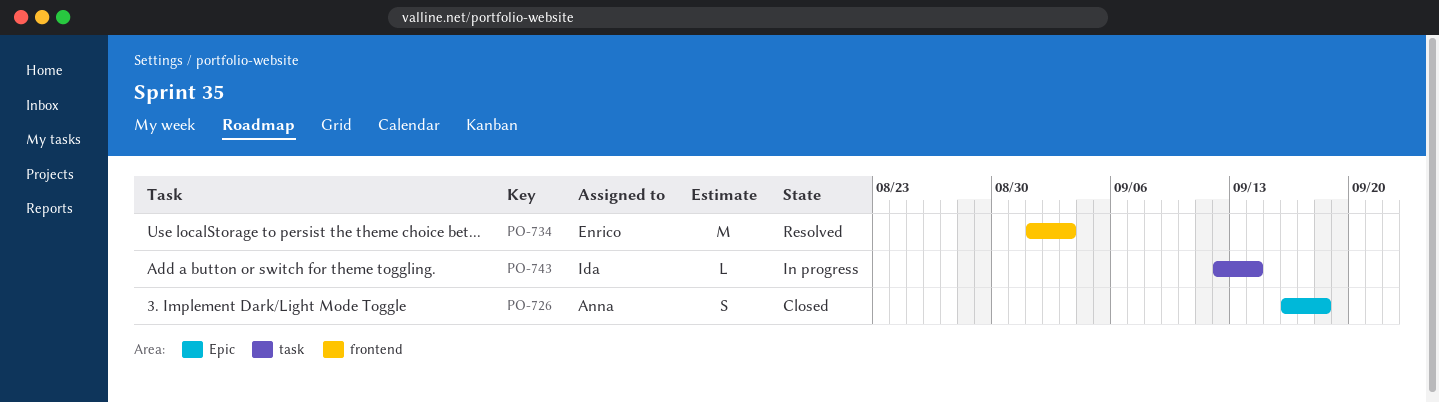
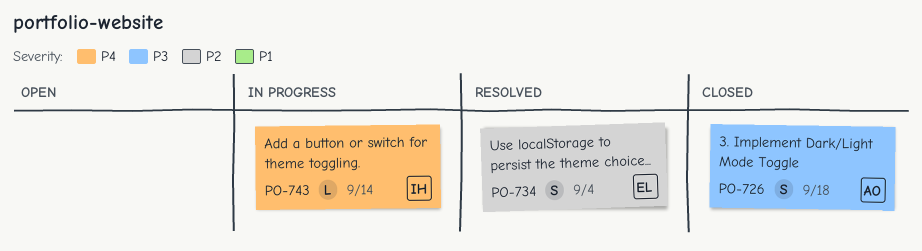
PO-734, estimate: M -> S
PO-734, due: Sep 3 -> Sep 4

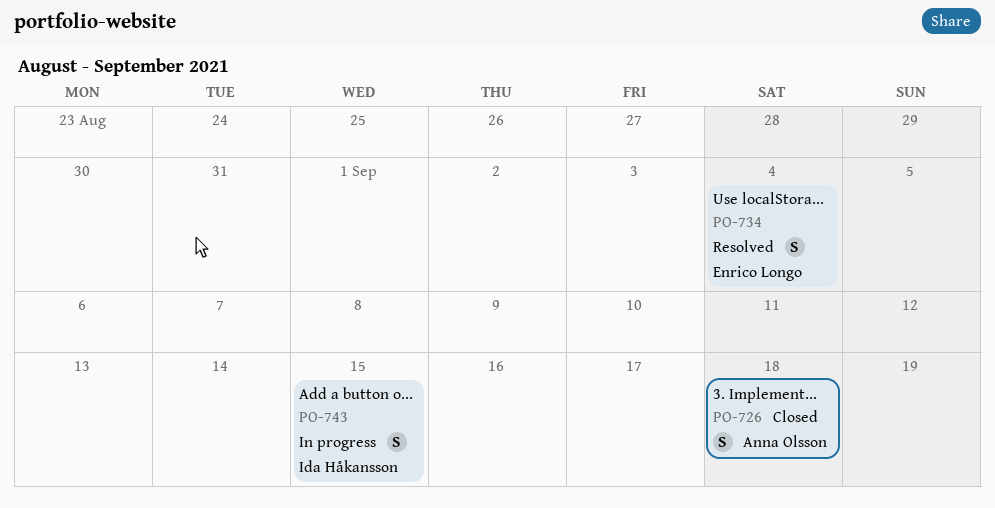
PO-743, estimate: L -> S
PO-743, due: Sep 14 -> Sep 15

